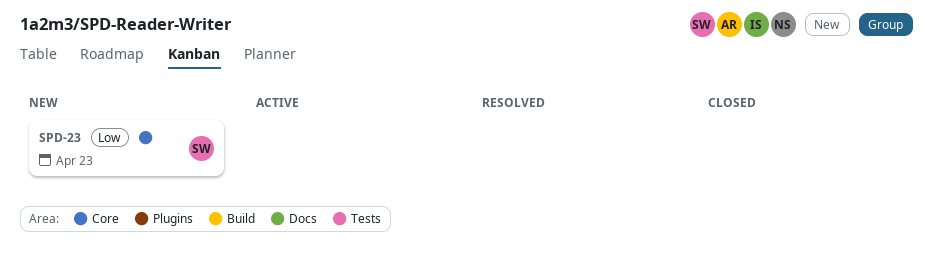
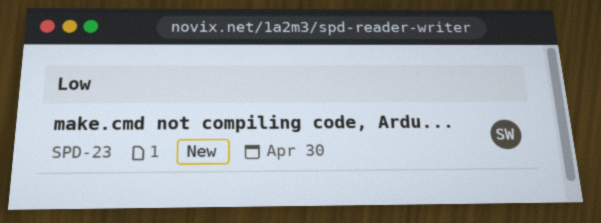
SPD-23, due: Apr 23 -> Apr 30

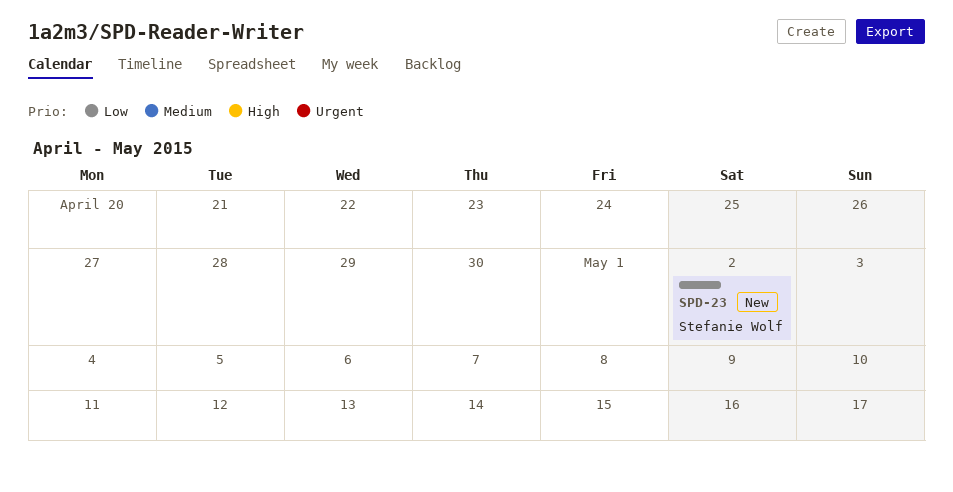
SPD-23, due: Apr 30 -> May 2

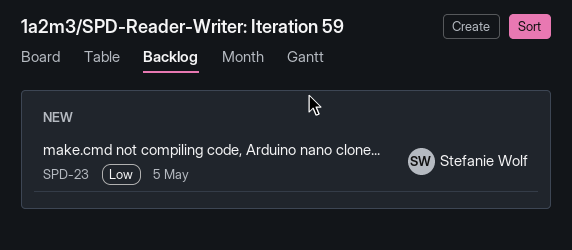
SPD-23, due: May 2 -> May 5

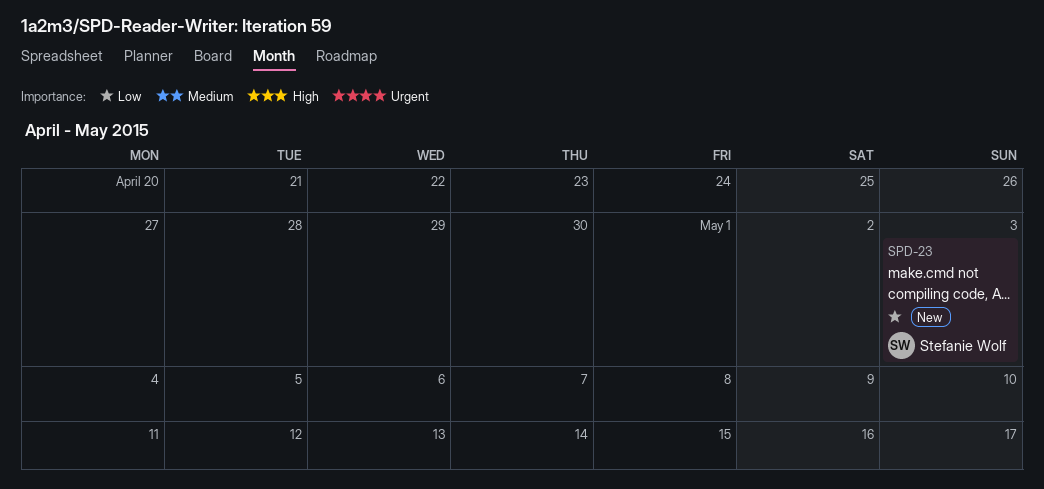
SPD-23, due: May 5 -> May 3

